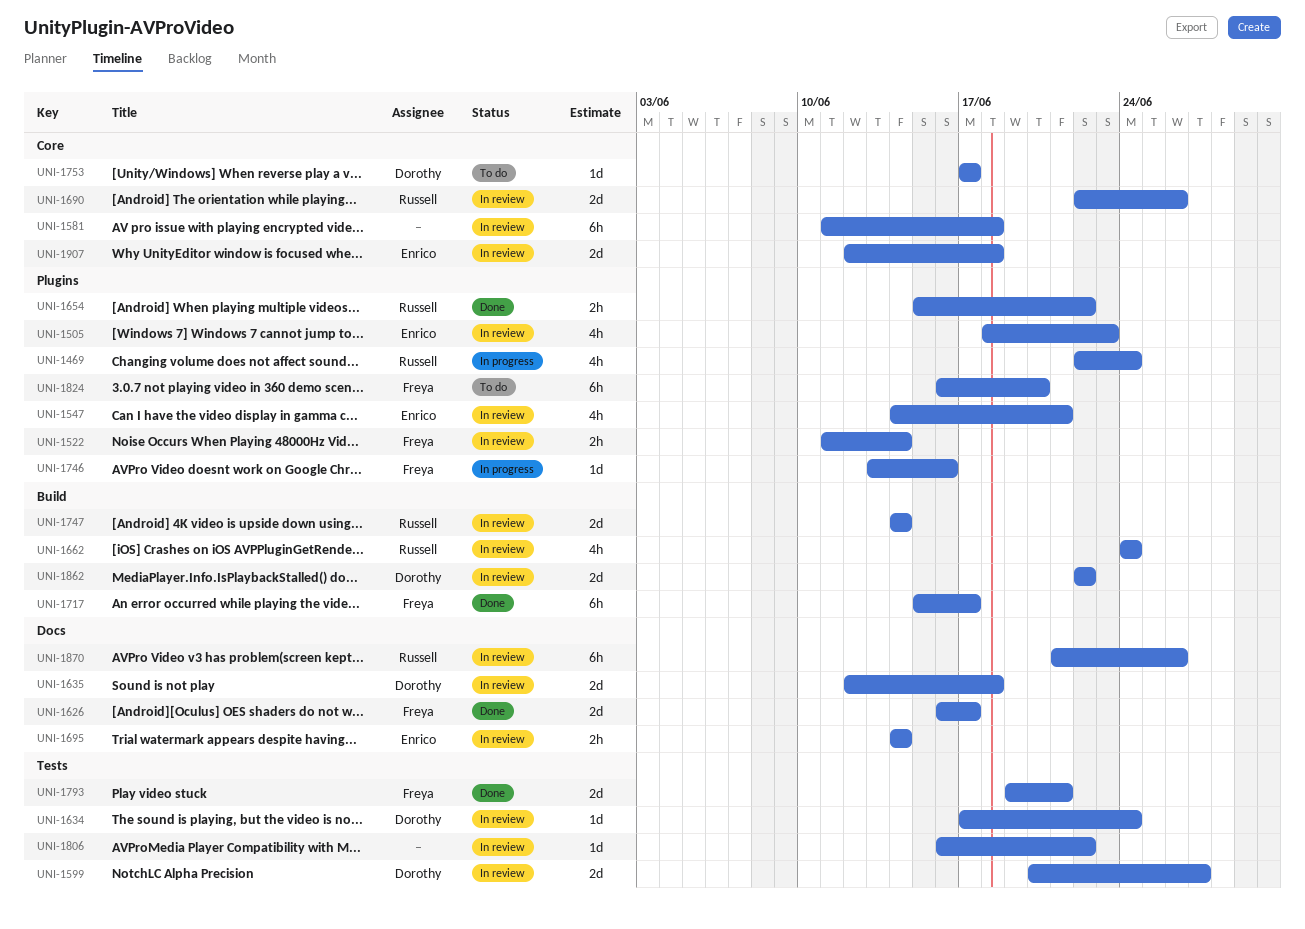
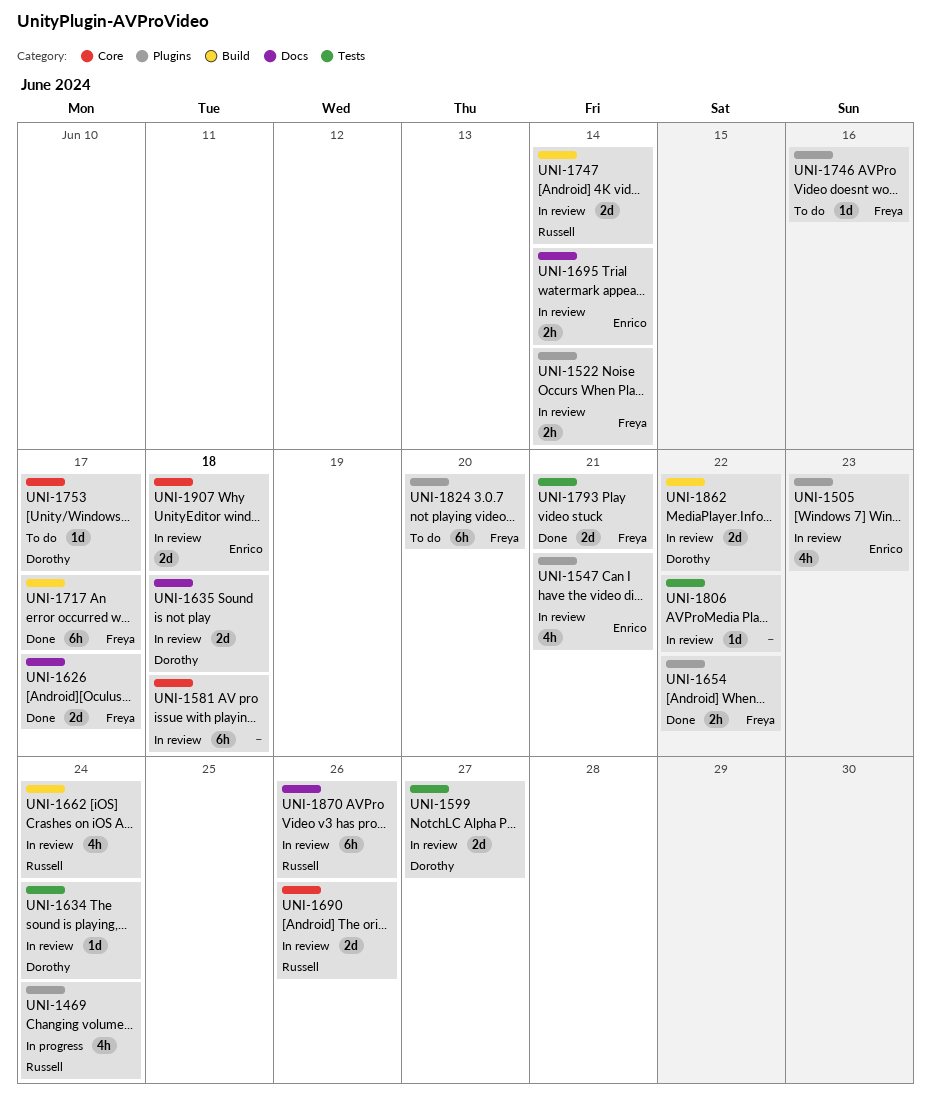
UNI-1654, owner: Russell -> Freya
UNI-1746, status: In progress -> To do

